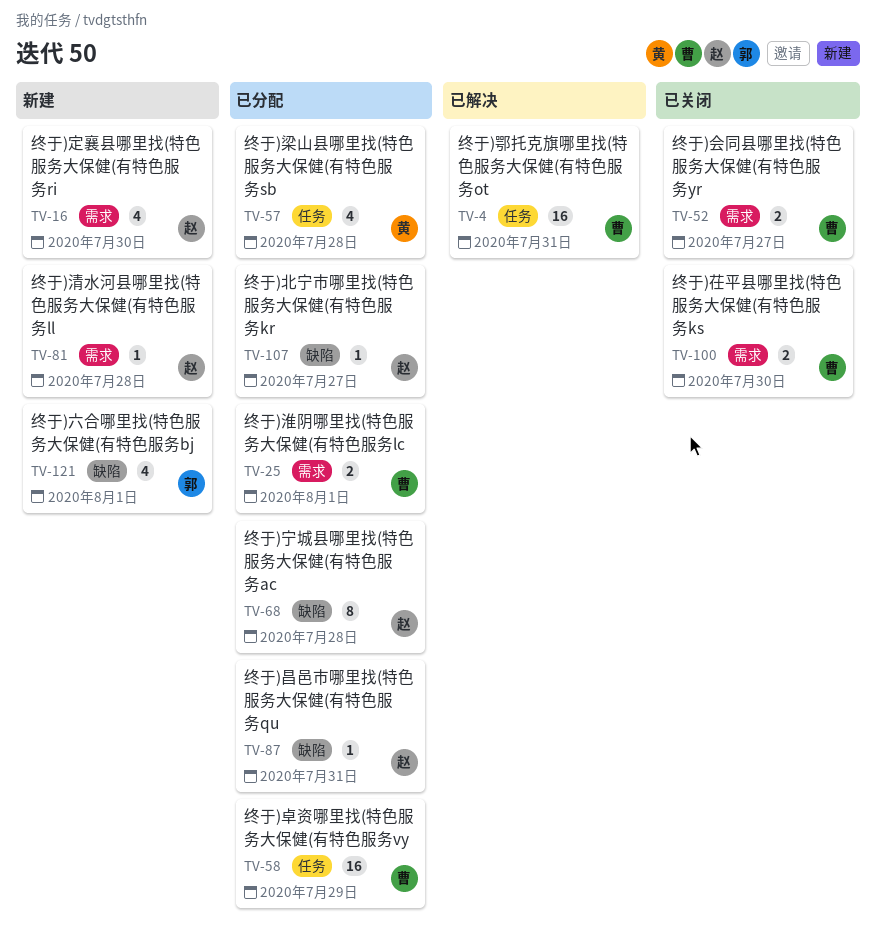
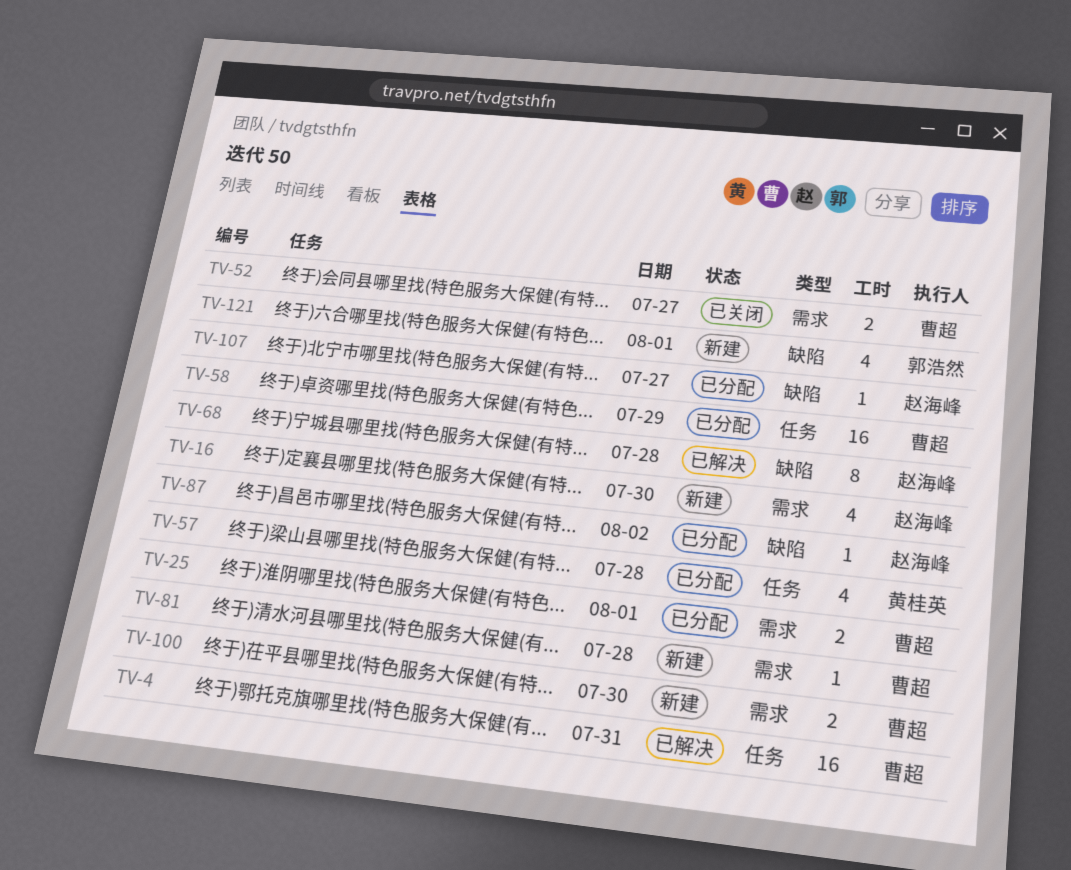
TV-68, status: 已分配 -> 已解决
TV-81, owner: 赵海峰 -> 曹超
TV-87, day: Jul 31 -> Aug 2
TV-100, status: 已关闭 -> 新建

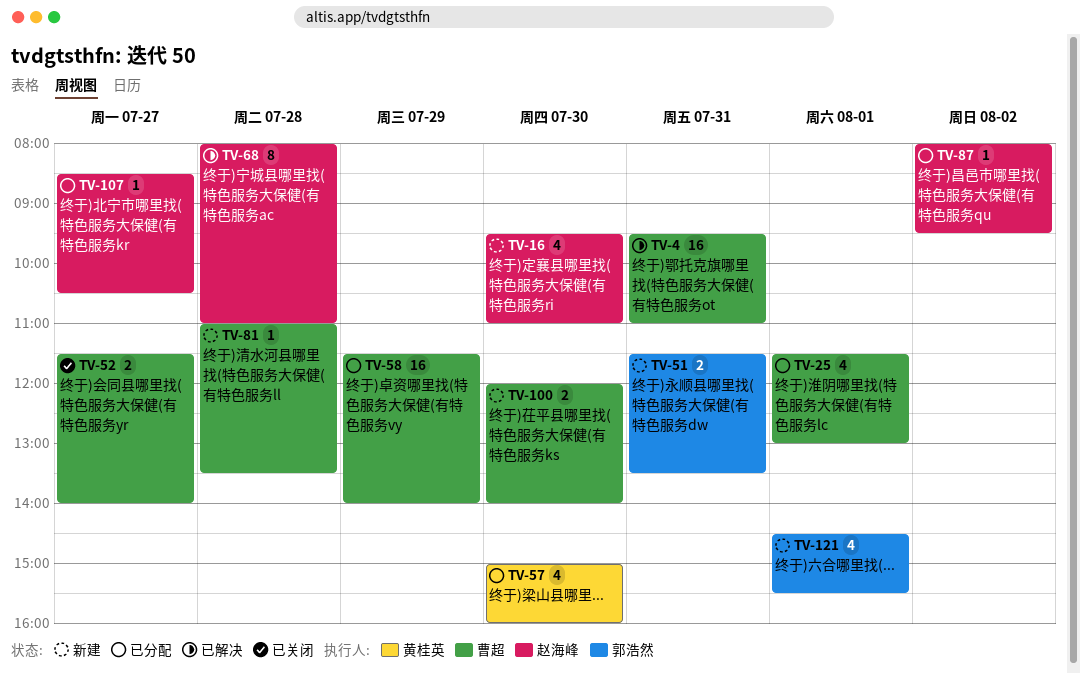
TV-25, estimate: 2 -> 4
TV-51: none -> present
TV-57, day: Jul 28 -> Jul 30

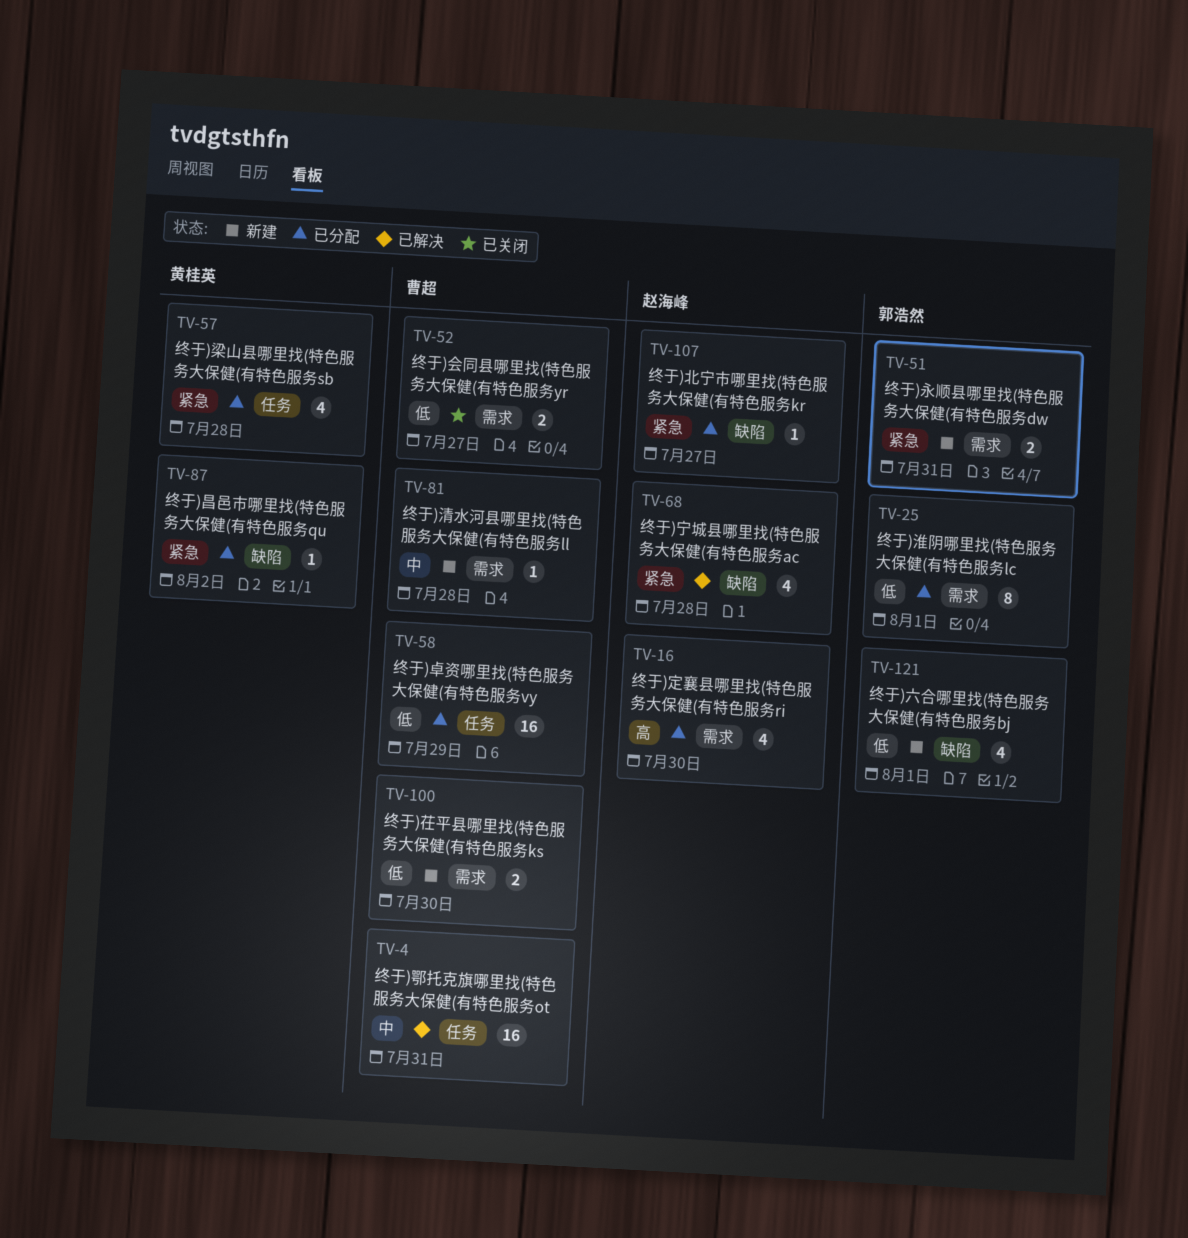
TV-16, status: 新建 -> 已分配
TV-25, owner: 曹超 -> 郭浩然
TV-25, estimate: 4 -> 8
TV-57, day: Jul 30 -> Jul 28
TV-68, estimate: 8 -> 4
TV-87, owner: 赵海峰 -> 黄桂英

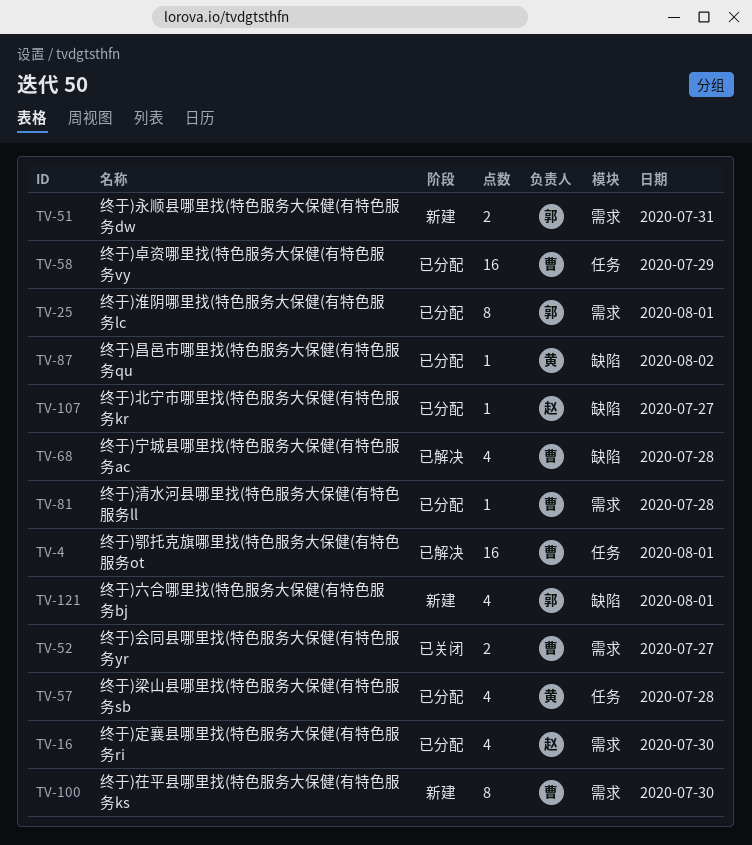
TV-4, day: Jul 31 -> Aug 1
TV-68, owner: 赵海峰 -> 曹超
TV-81, status: 新建 -> 已分配
TV-100, estimate: 2 -> 8

